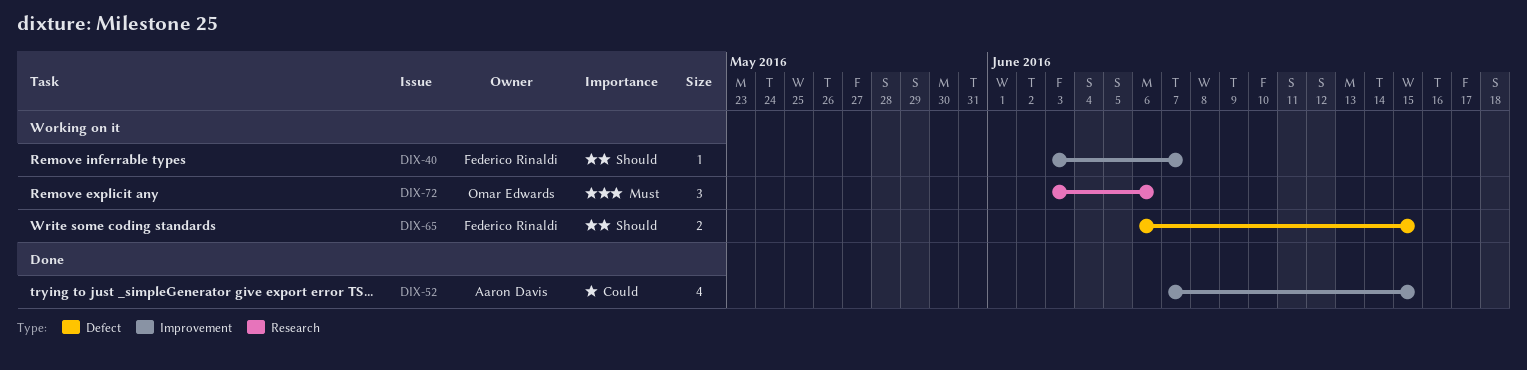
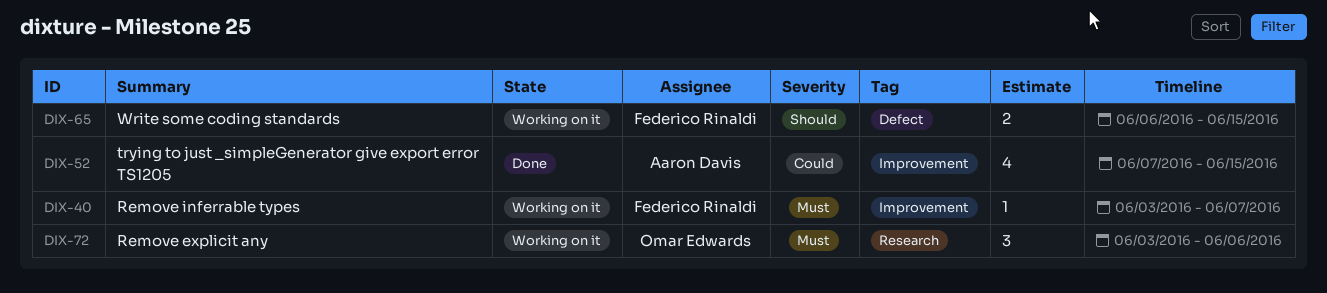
DIX-40, priority: Should -> Must

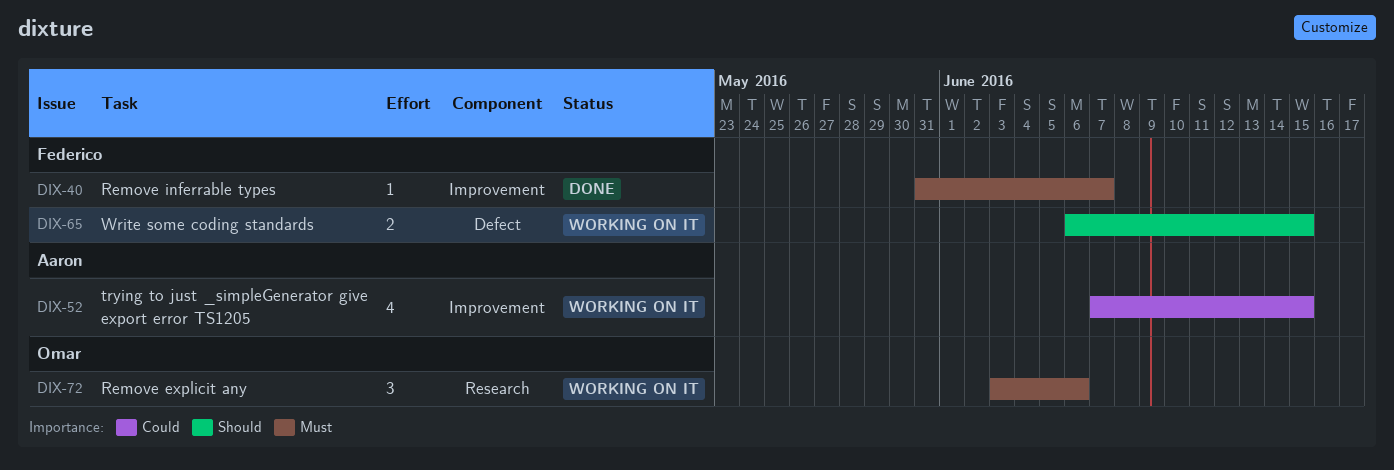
DIX-40, status: Working on it -> Done
DIX-40, start: Jun 3 -> May 31
DIX-52, status: Done -> Working on it

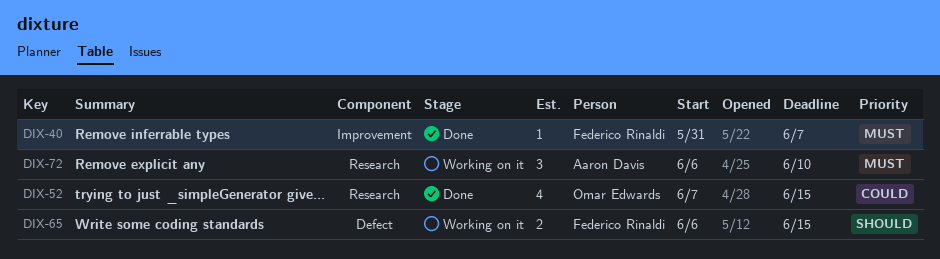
DIX-52, status: Working on it -> Done
DIX-52, owner: Aaron Davis -> Omar Edwards
DIX-52, label: Improvement -> Research
DIX-72, owner: Omar Edwards -> Aaron Davis
DIX-72, start: Jun 3 -> Jun 6
DIX-72, due: Jun 6 -> Jun 10

